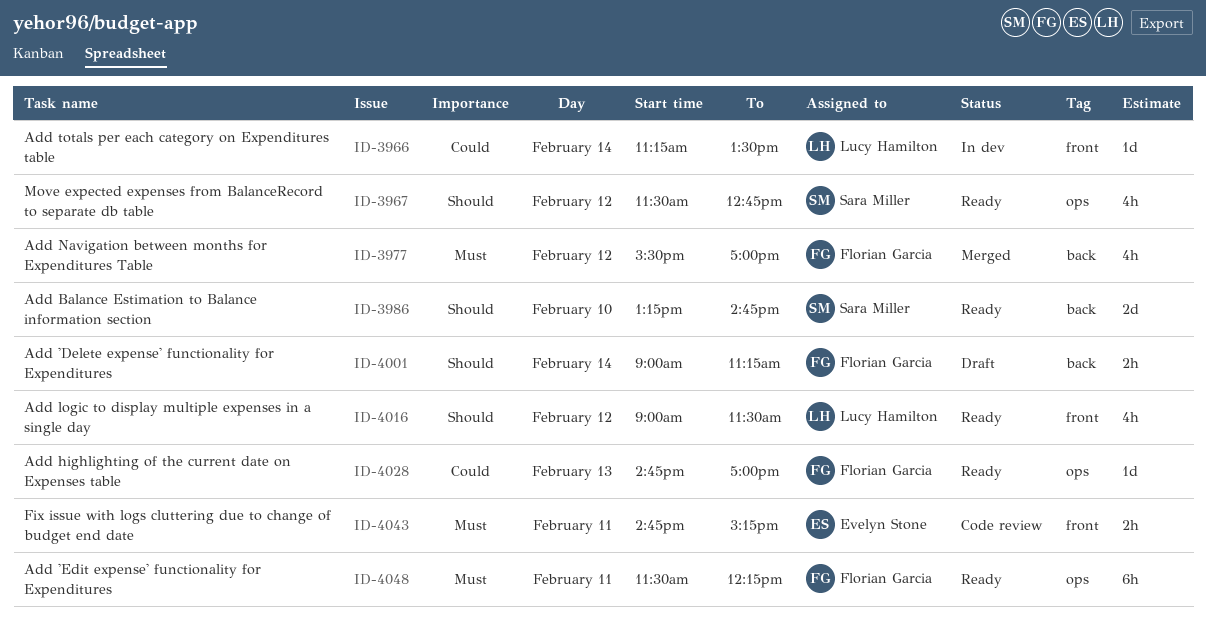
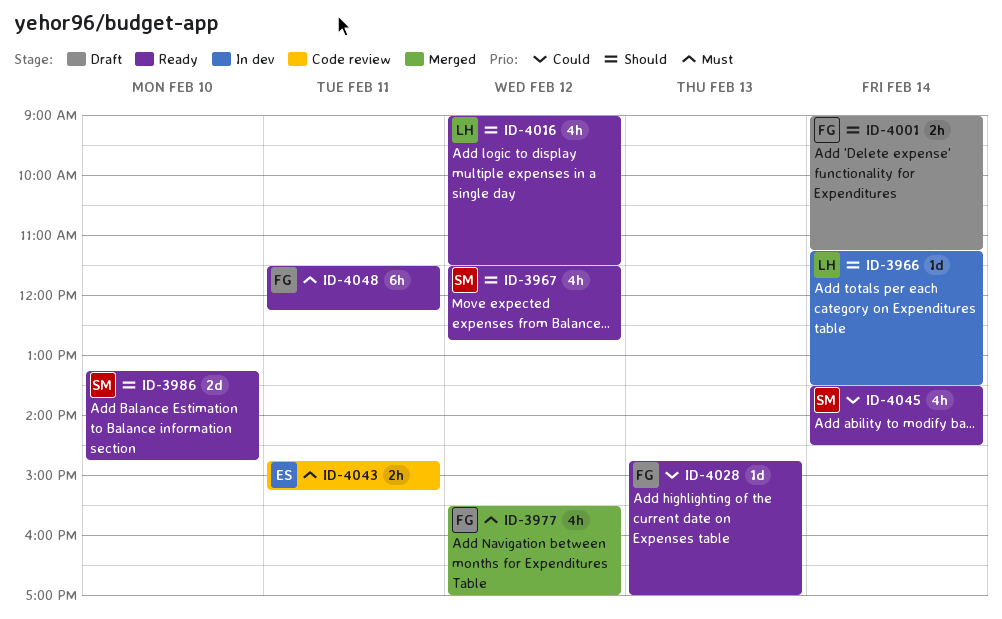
ID-3966, priority: Could -> Should
ID-4045: none -> present

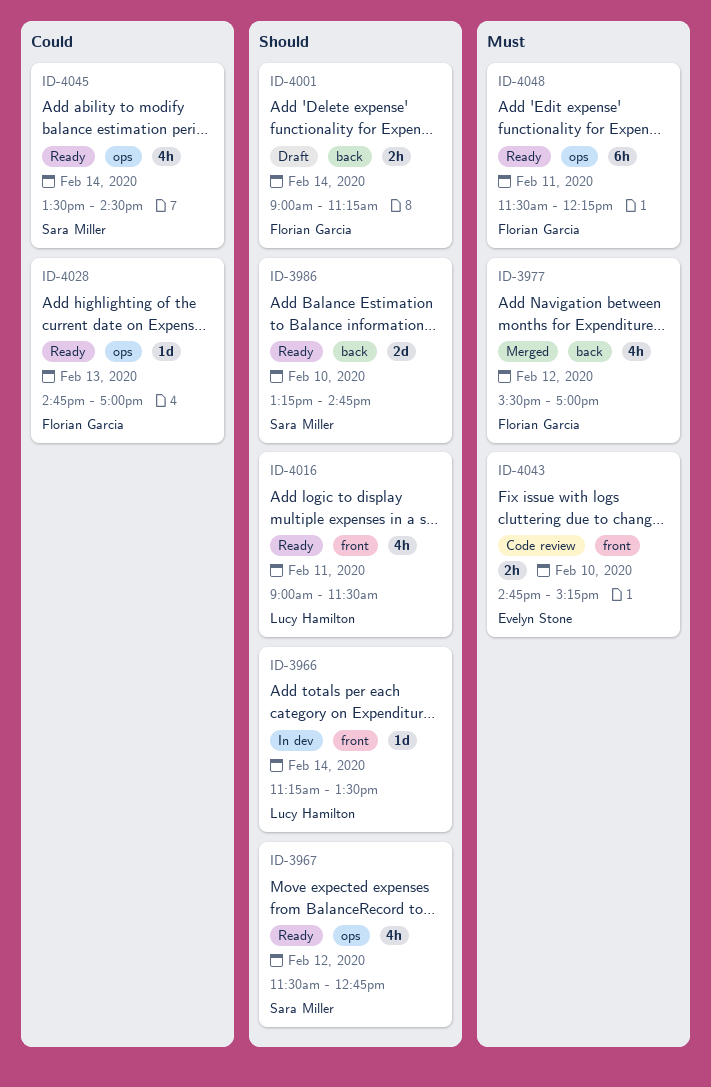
ID-4016, day: Feb 12 -> Feb 11
ID-4043, day: Feb 11 -> Feb 10

